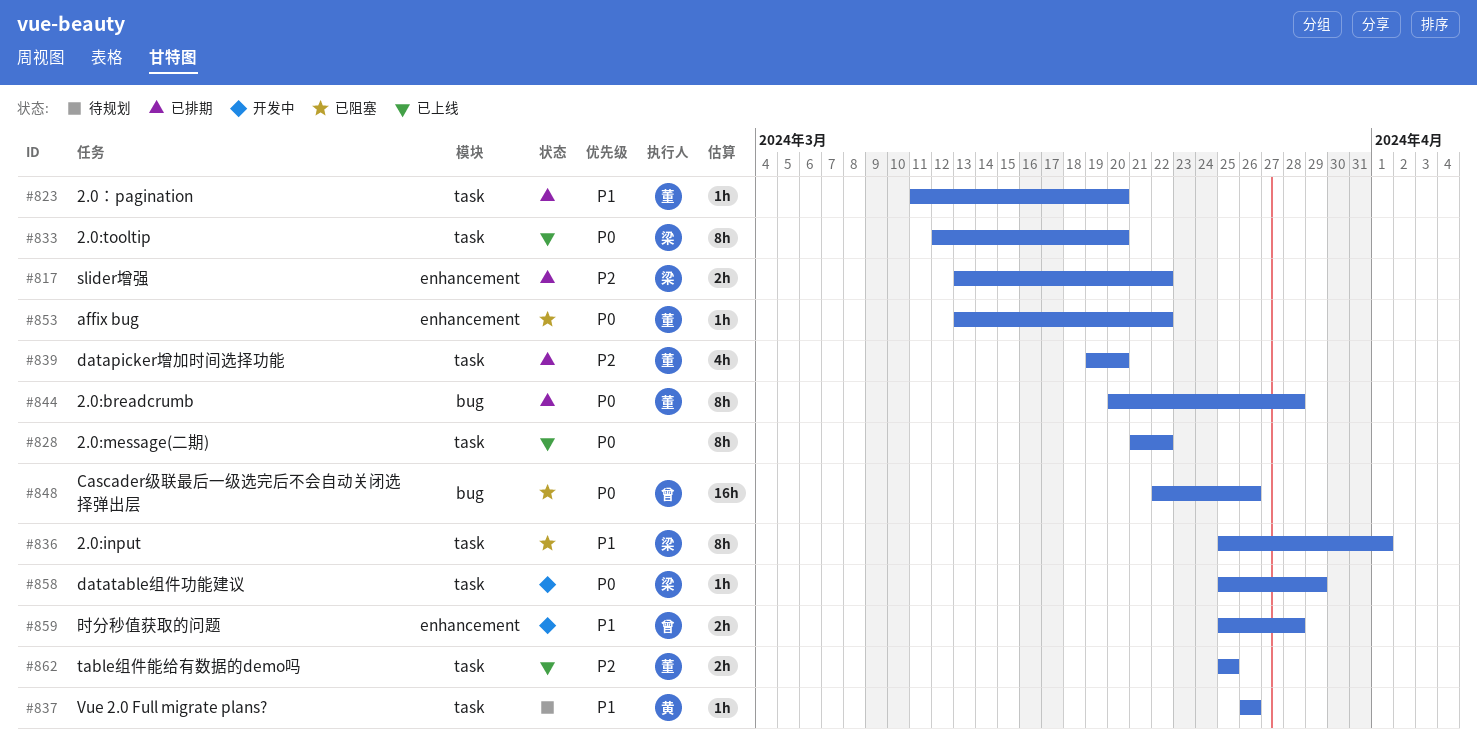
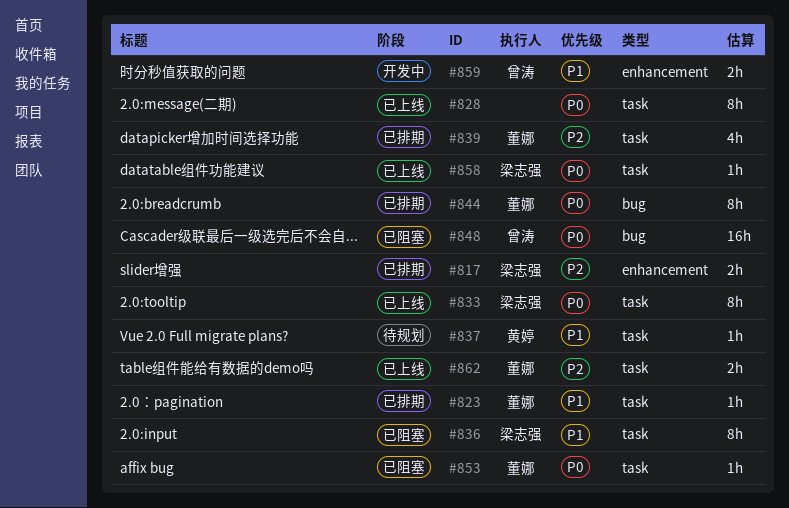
#853, label: enhancement -> task
#858, status: 开发中 -> 已上线

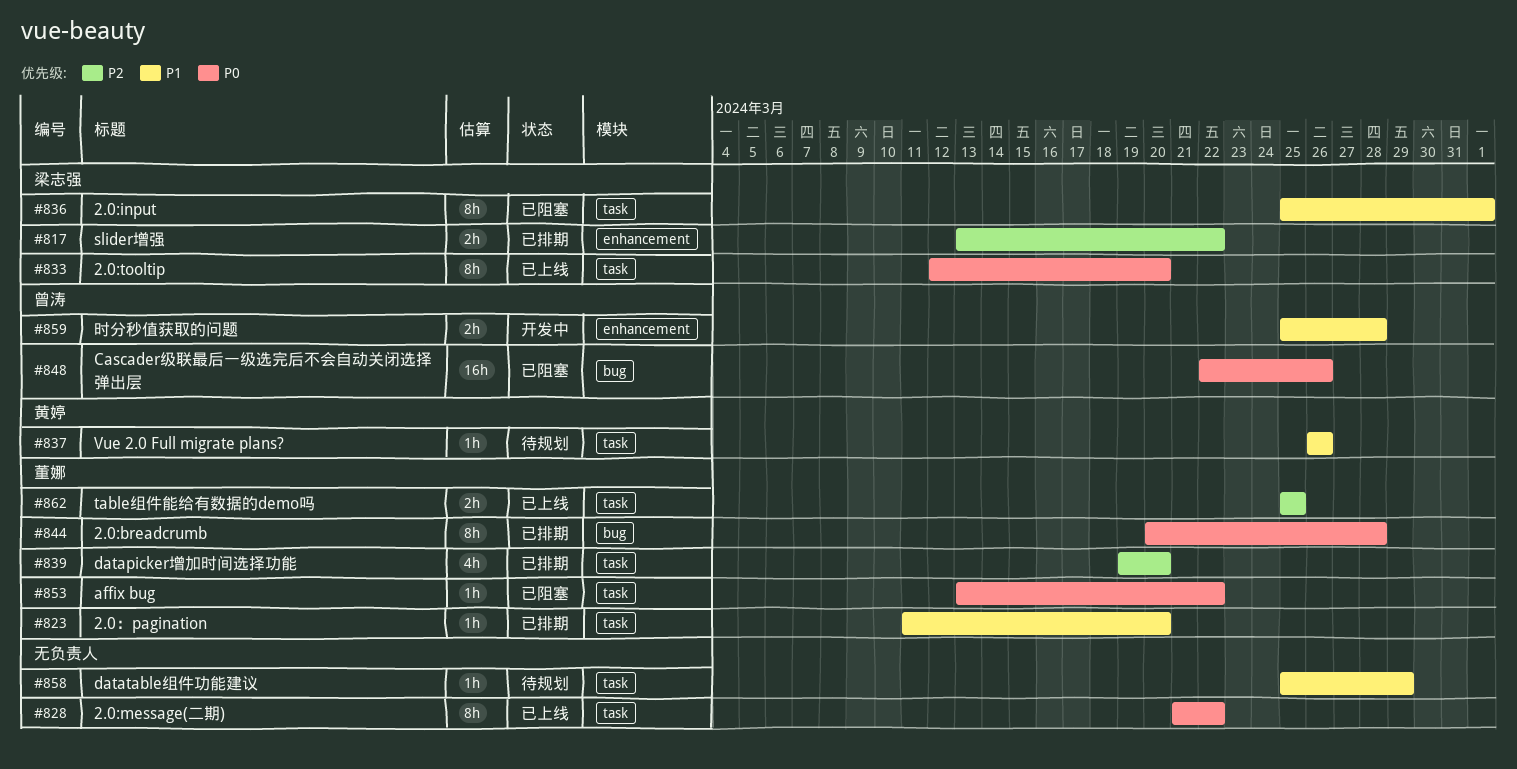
#858, status: 已上线 -> 待规划
#858, owner: 梁志强 -> none
#858, priority: P0 -> P1

